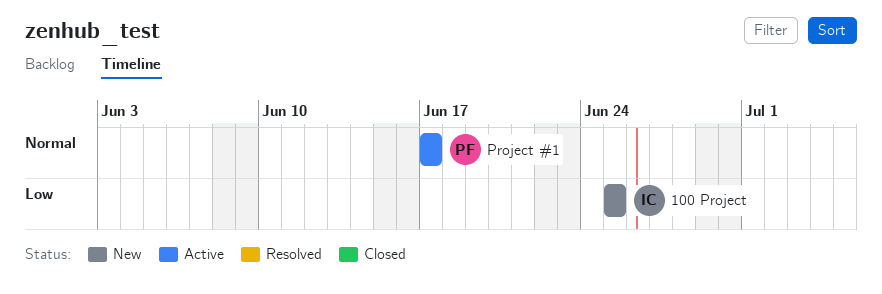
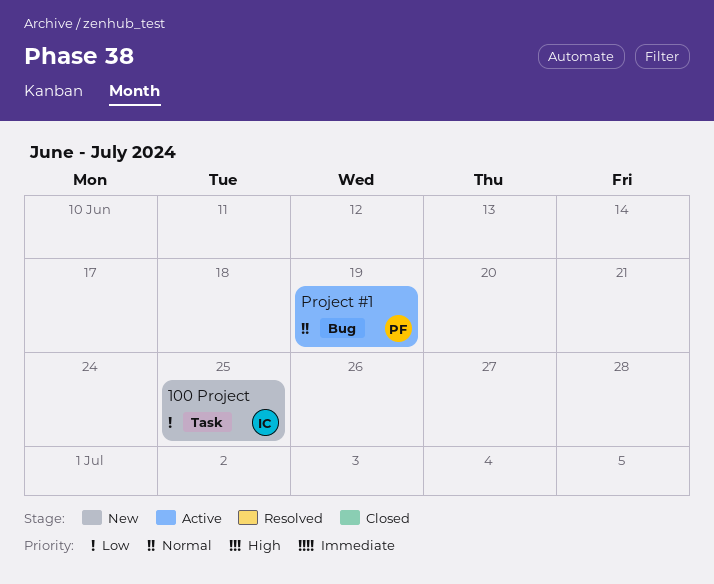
Project #1, due: Jun 17 -> Jun 19

